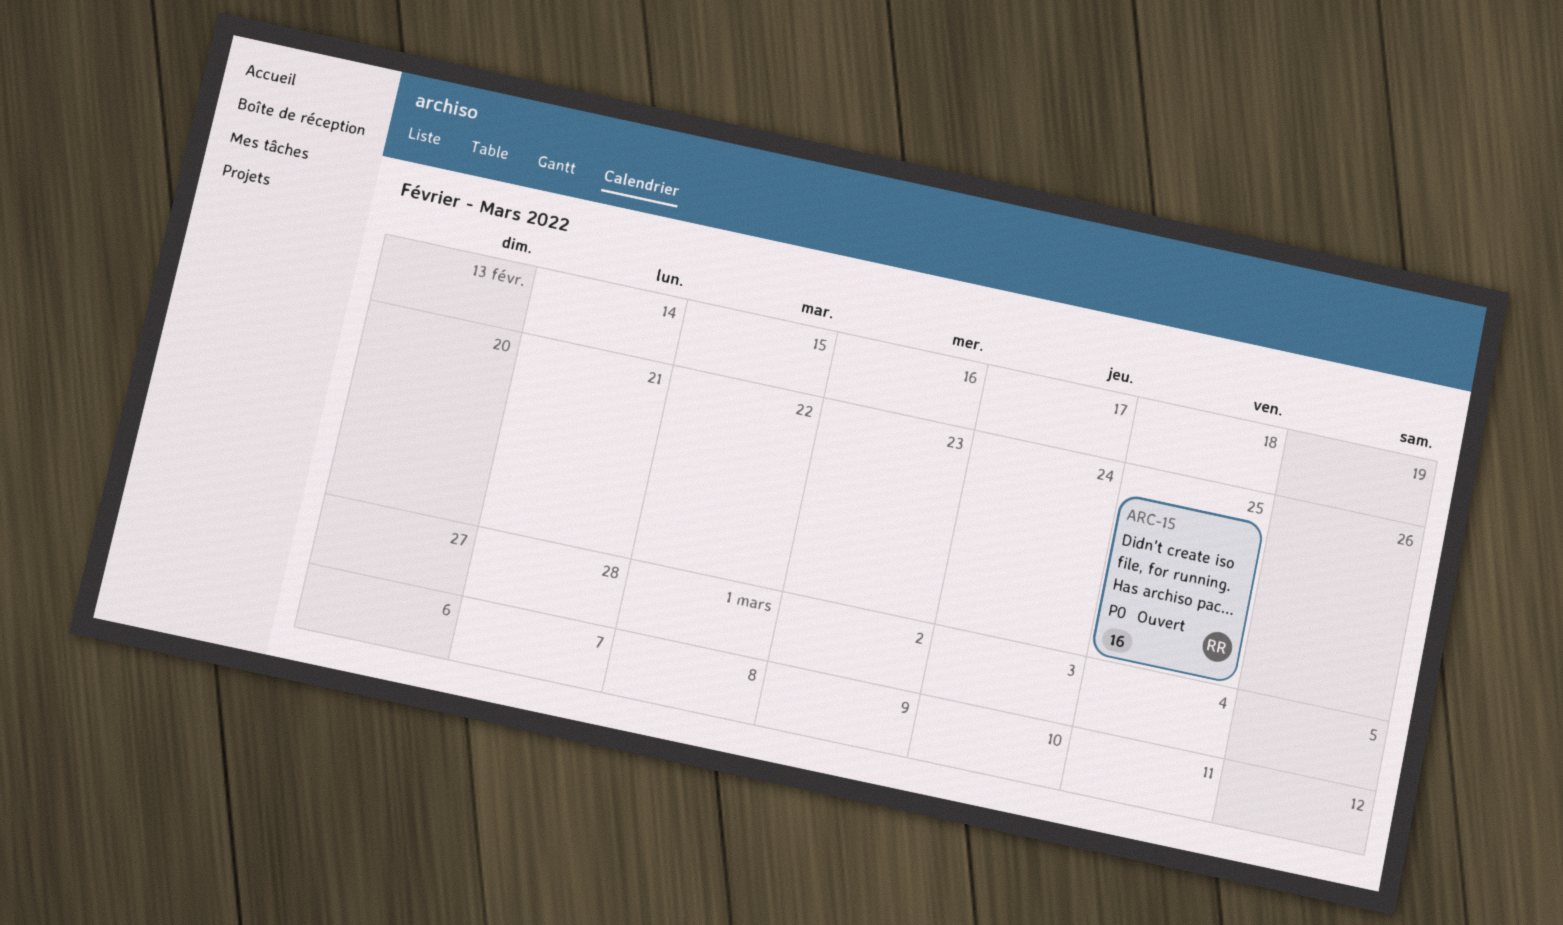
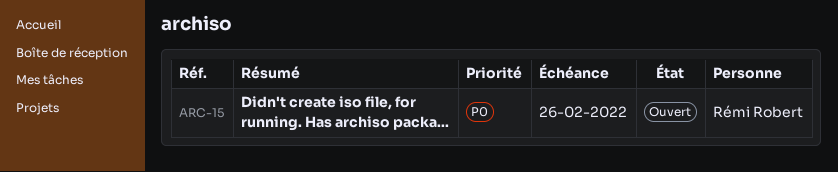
ARC-15, due: Feb 25 -> Feb 26

